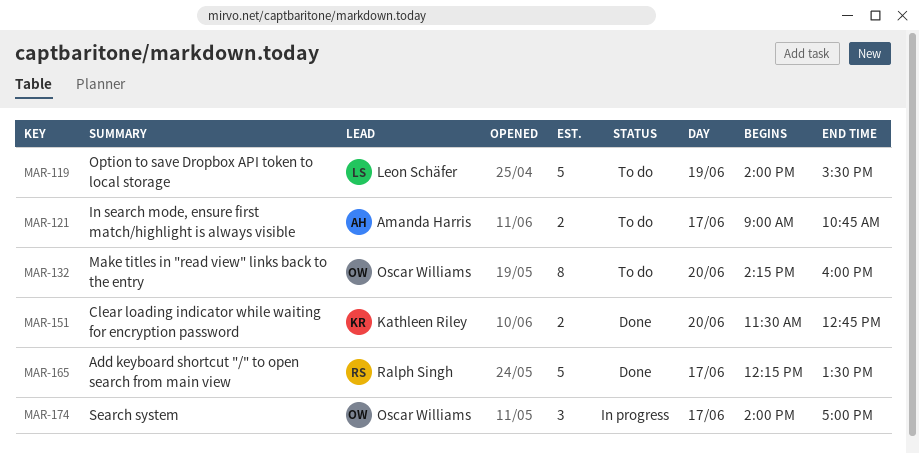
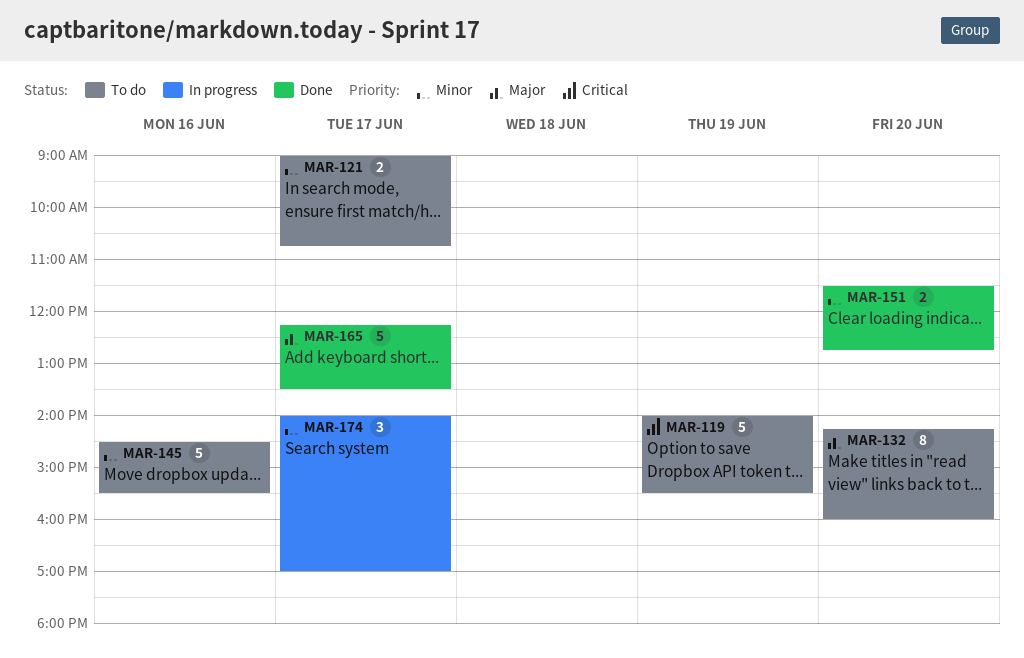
MAR-145: none -> present

